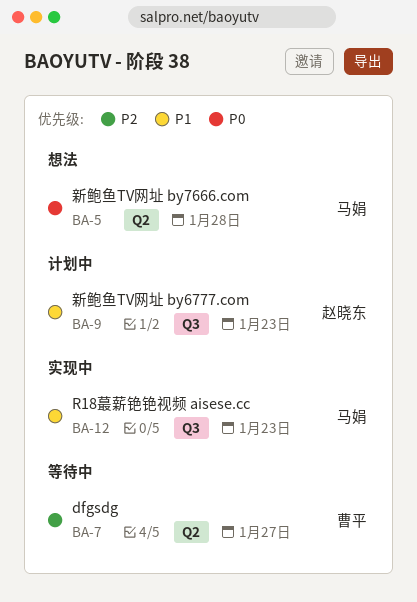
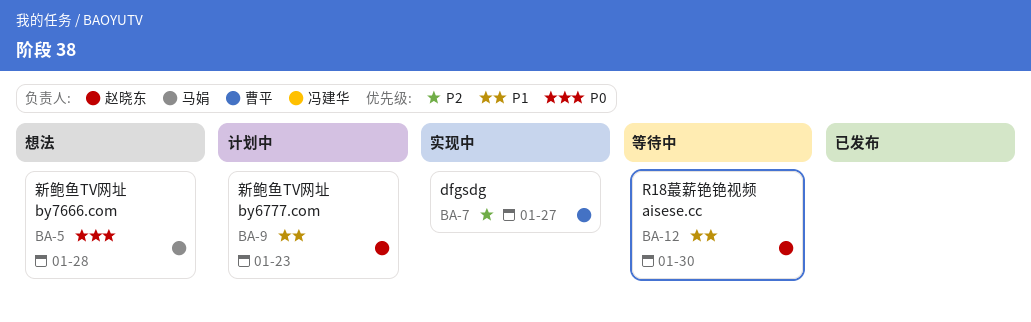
BA-7, status: 等待中 -> 实现中
BA-12, status: 实现中 -> 等待中
BA-12, owner: 马娟 -> 赵晓东
BA-12, due: Jan 23 -> Jan 30

